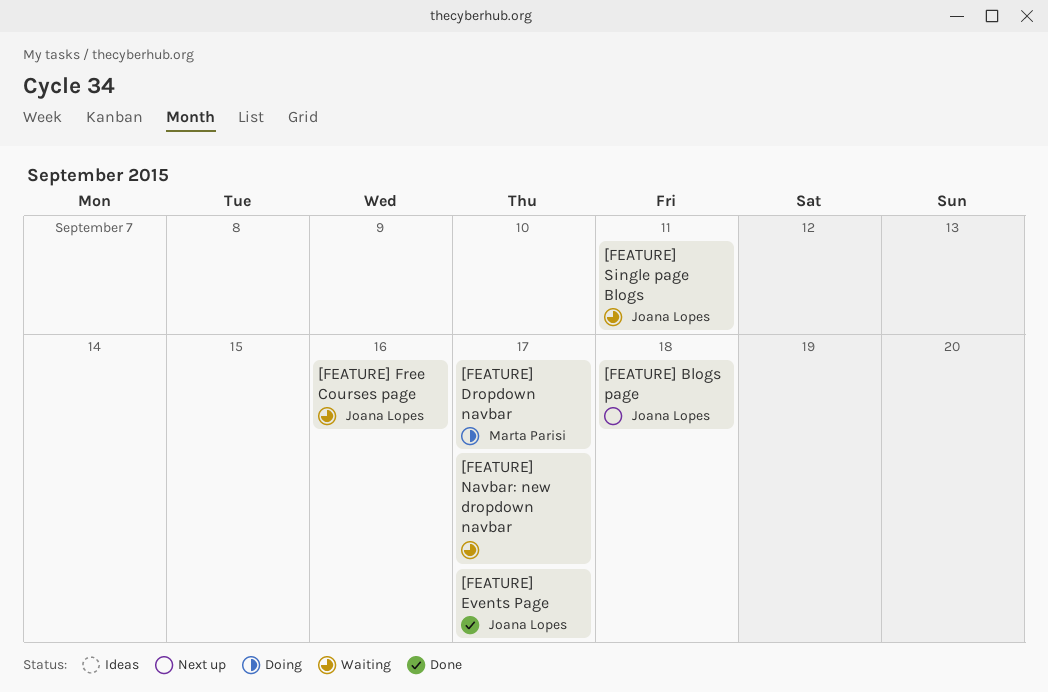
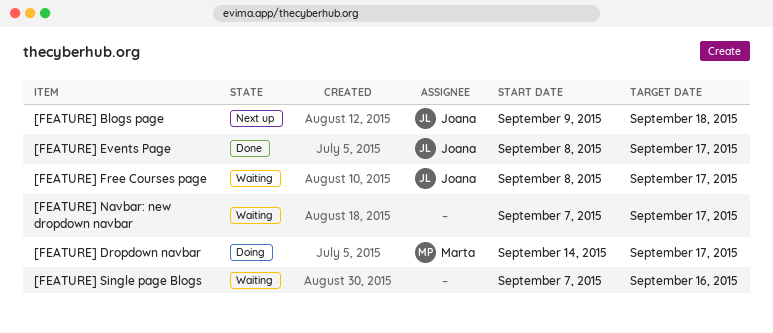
[FEATURE] Free Courses page, due: Sep 16 -> Sep 17
[FEATURE] Single page Blogs, owner: Joana Lopes -> none
[FEATURE] Single page Blogs, due: Sep 11 -> Sep 16

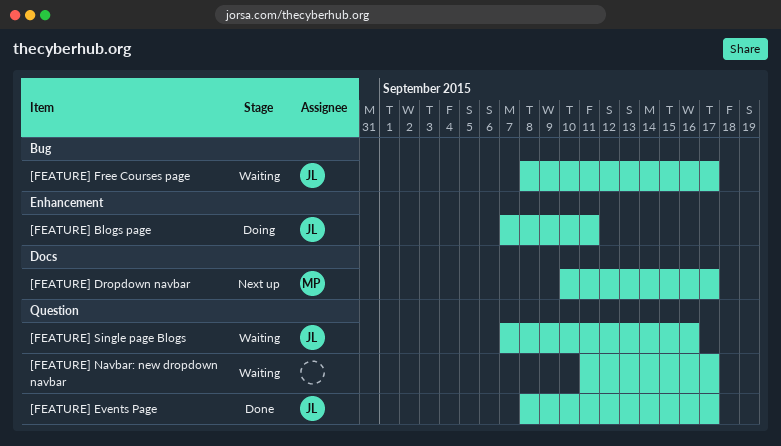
[FEATURE] Blogs page, status: Next up -> Doing
[FEATURE] Blogs page, start: Sep 9 -> Sep 7
[FEATURE] Blogs page, due: Sep 18 -> Sep 11
[FEATURE] Dropdown navbar, status: Doing -> Next up
[FEATURE] Dropdown navbar, start: Sep 14 -> Sep 10
[FEATURE] Navbar: new dropdown navbar, start: Sep 7 -> Sep 11
[FEATURE] Single page Blogs, owner: none -> Joana

